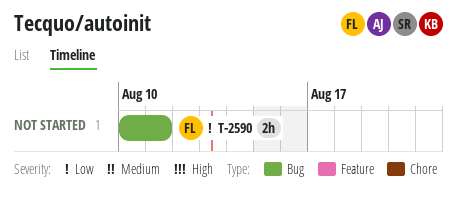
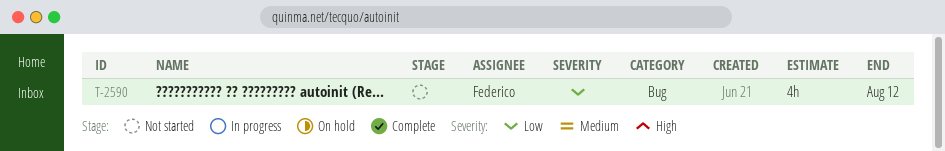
T-2590, estimate: 2h -> 4h
T-2590, due: Aug 11 -> Aug 12

